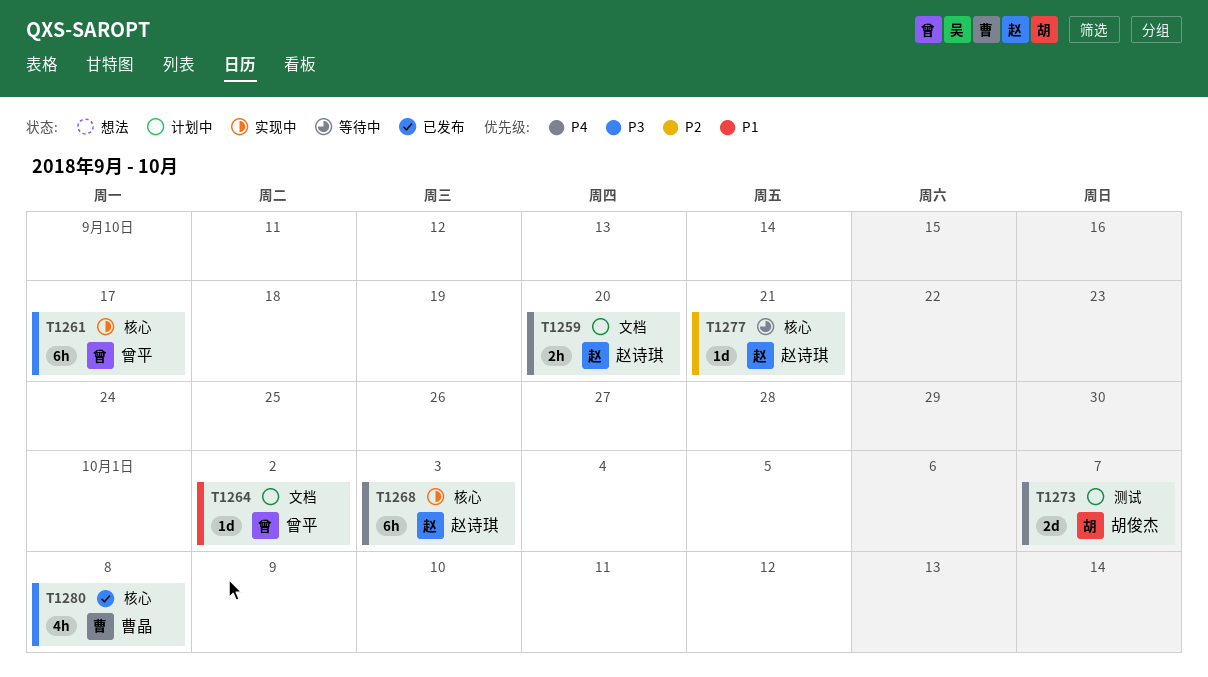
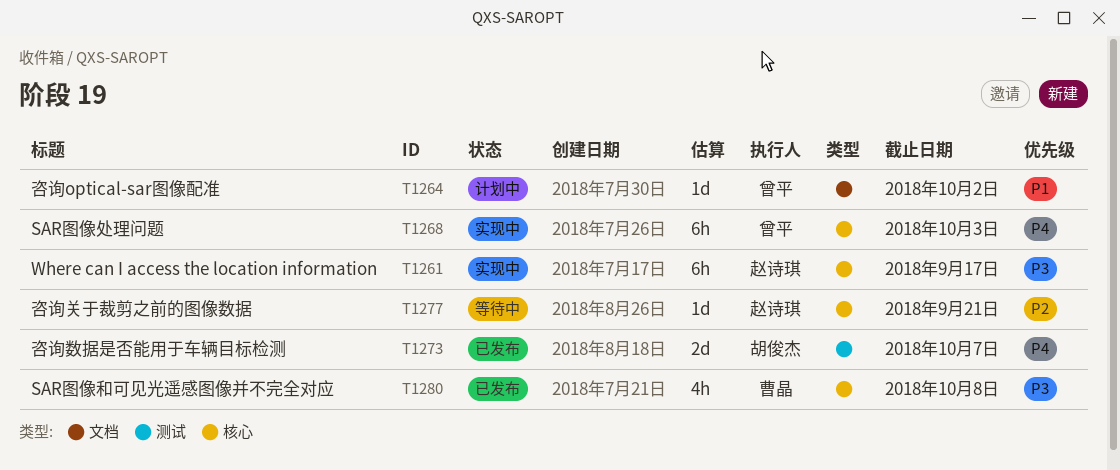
T1259: present -> none
T1261, owner: 曾平 -> 赵诗琪
T1268, owner: 赵诗琪 -> 曾平
T1273, status: 计划中 -> 已发布

